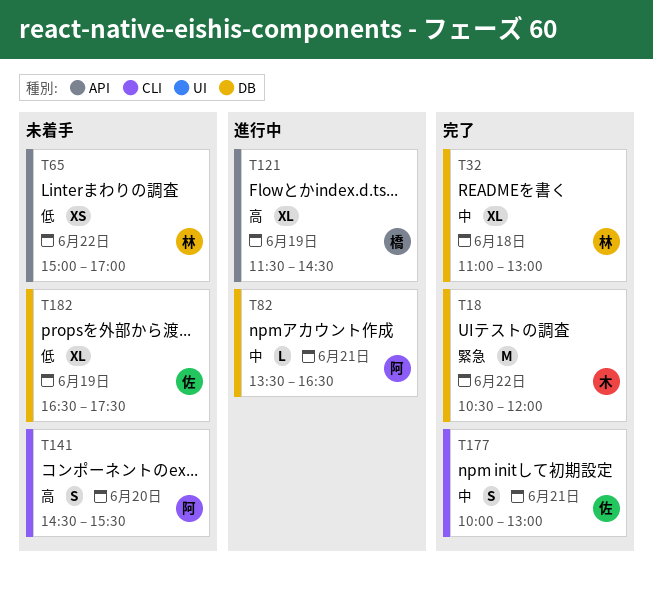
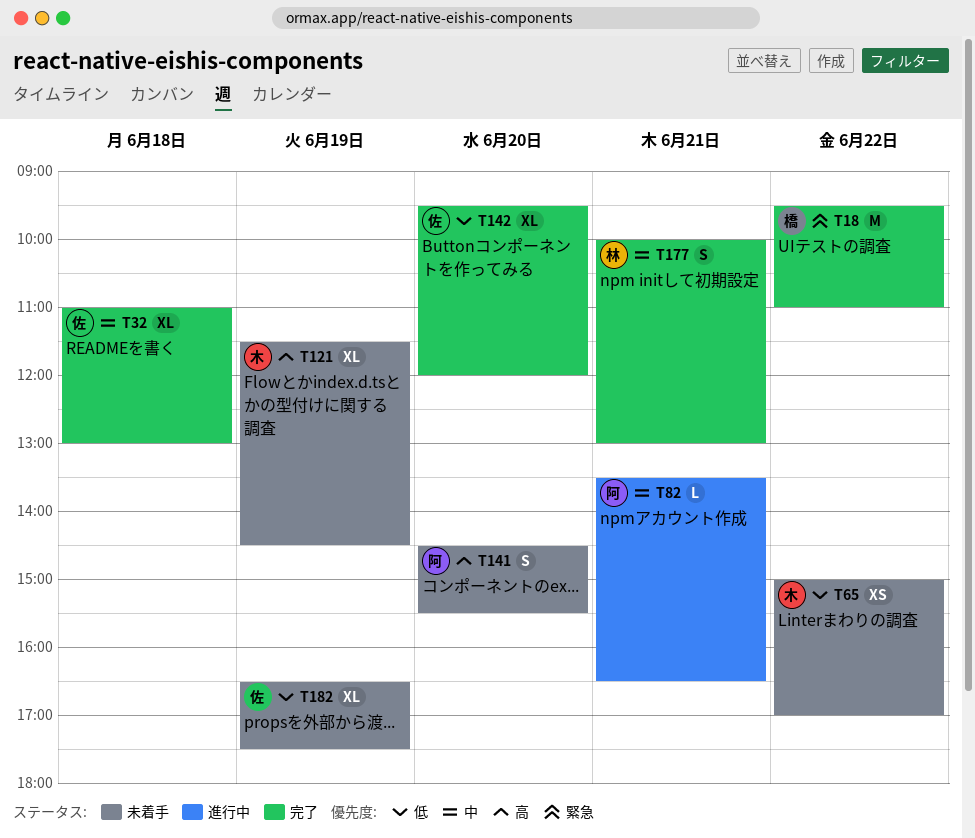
T18, owner: 木 -> 橋
T18, begins: 10:30 -> 09:30
T18, ends: 12:00 -> 11:00
T32, owner: 林 -> 佐
T65, owner: 林 -> 木
T121, status: 進行中 -> 未着手
T121, owner: 橋 -> 木
T142: none -> present
T177, owner: 佐 -> 林

